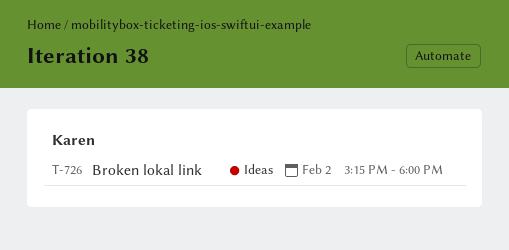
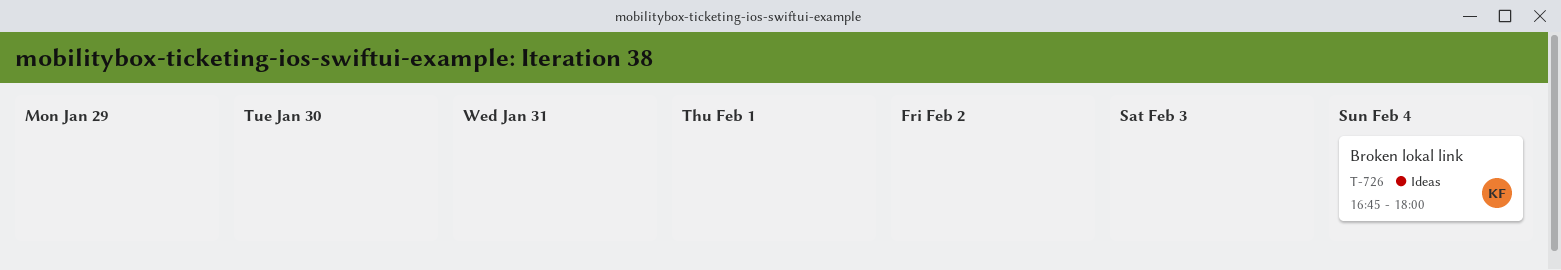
T-726, day: Feb 2 -> Feb 4
T-726, begins: 15:15 -> 16:45

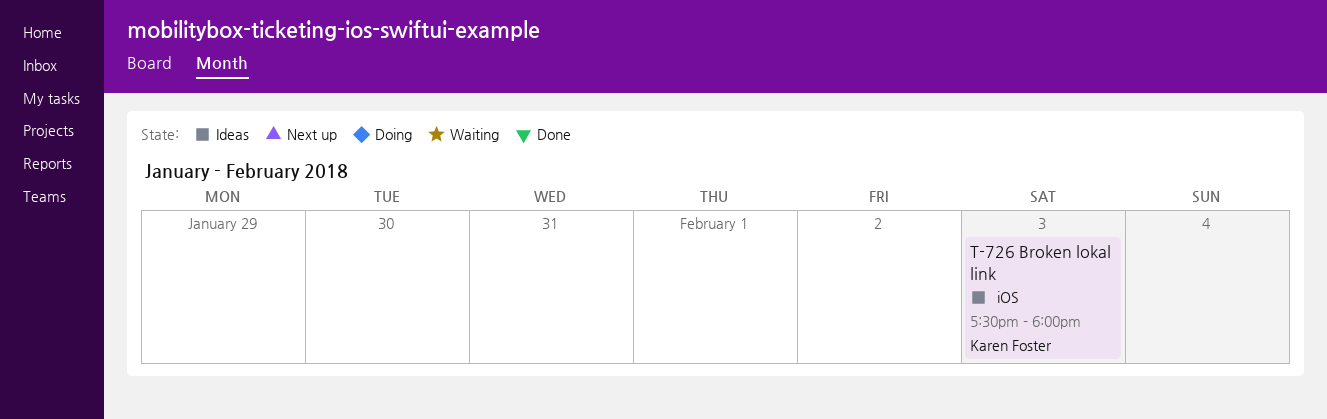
T-726, day: Feb 4 -> Feb 3
T-726, begins: 16:45 -> 17:30

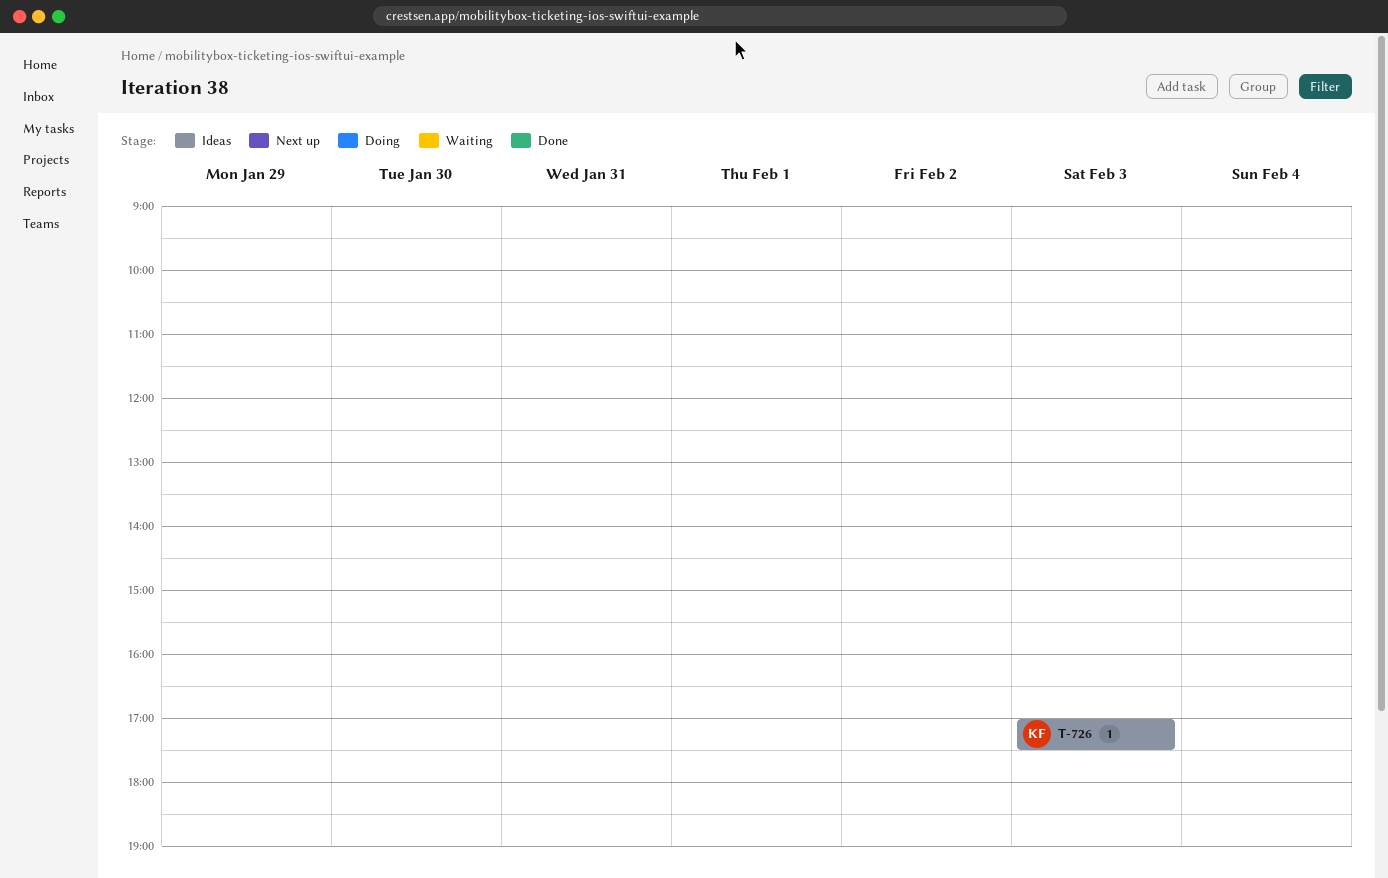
T-726, begins: 17:30 -> 17:00
T-726, ends: 18:00 -> 17:30

